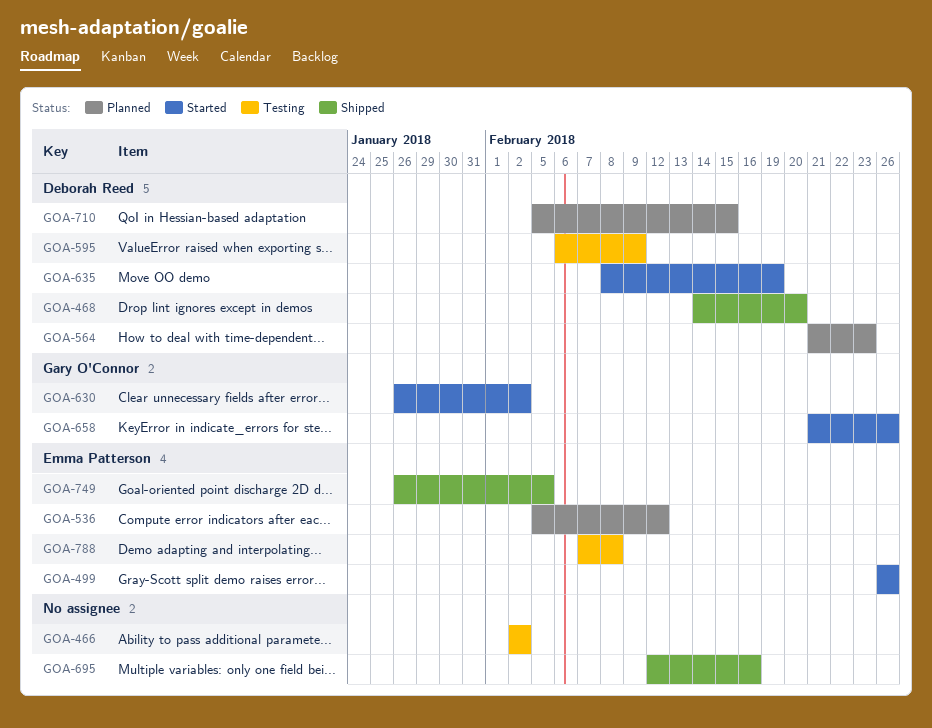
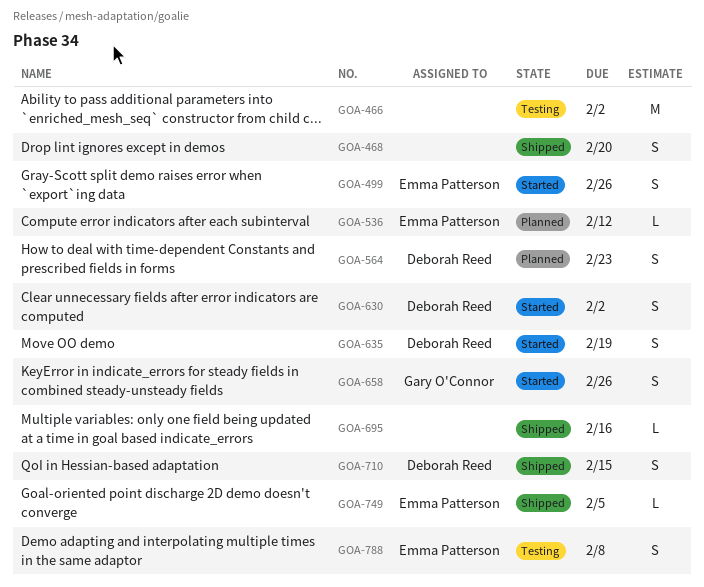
GOA-468, owner: Deborah Reed -> none
GOA-595: present -> none
GOA-630, owner: Gary O'Connor -> Deborah Reed
GOA-710, status: Planned -> Shipped

